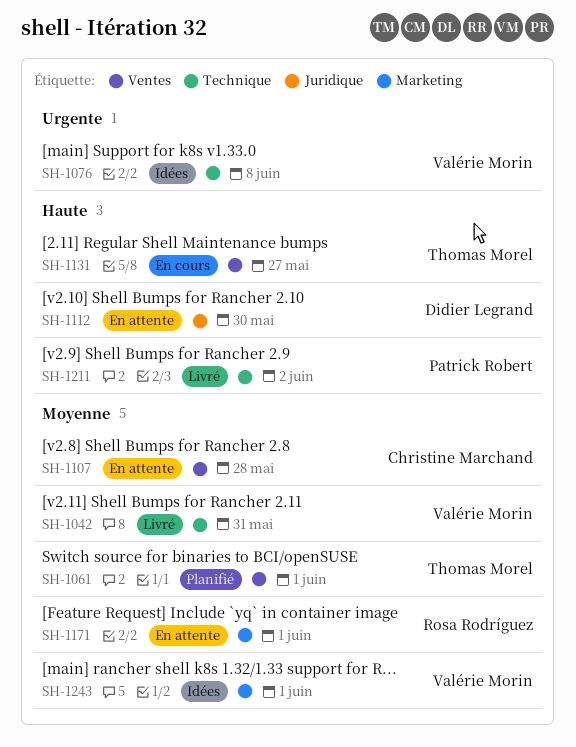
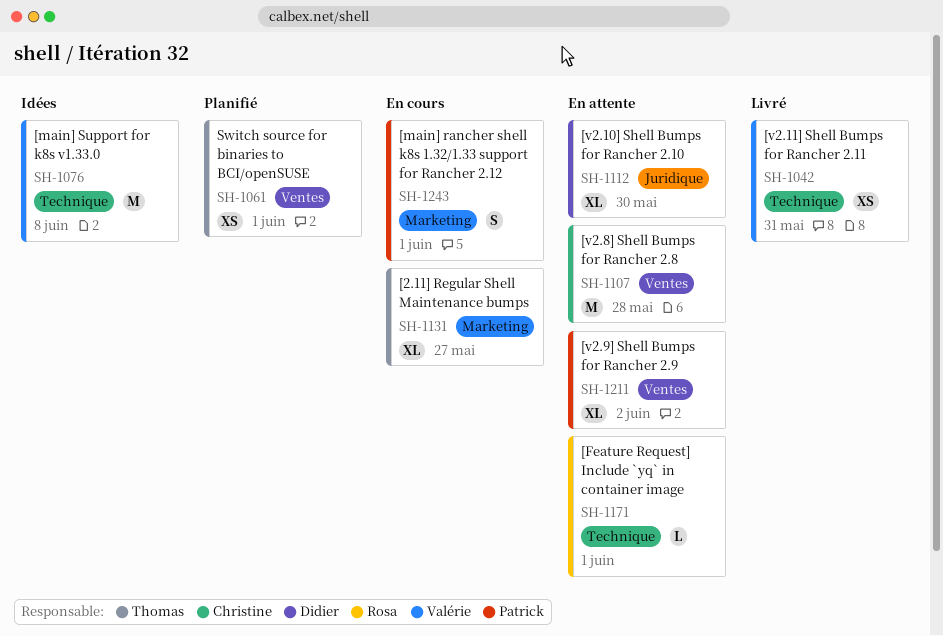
SH-1131, label: Ventes -> Marketing
SH-1171, label: Marketing -> Technique
SH-1211, status: Livré -> En attente
SH-1211, label: Technique -> Ventes
SH-1243, status: Idées -> En cours
SH-1243, owner: Valérie Morin -> Patrick Robert

